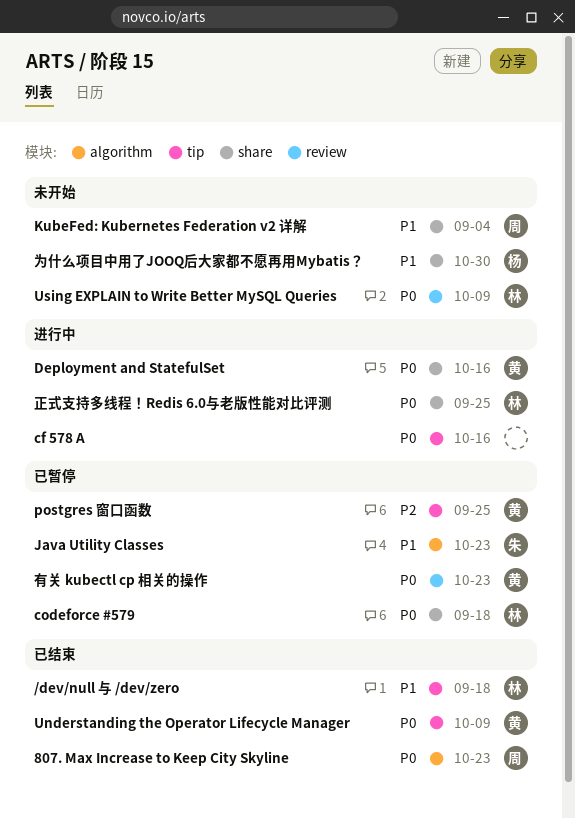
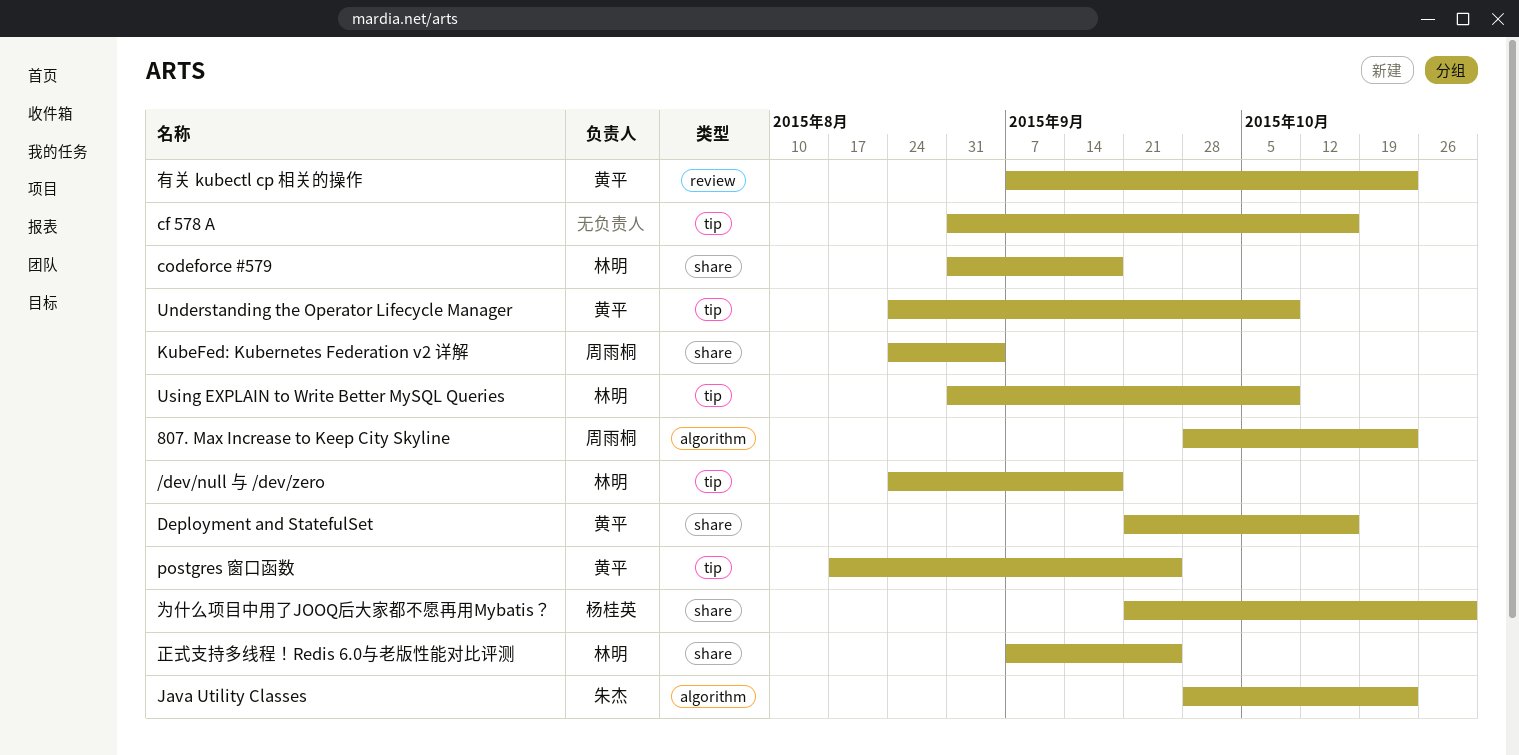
Using EXPLAIN to Write Better MySQL Queries, label: review -> tip

